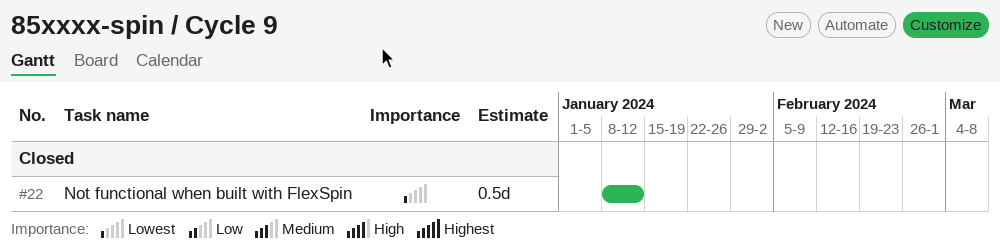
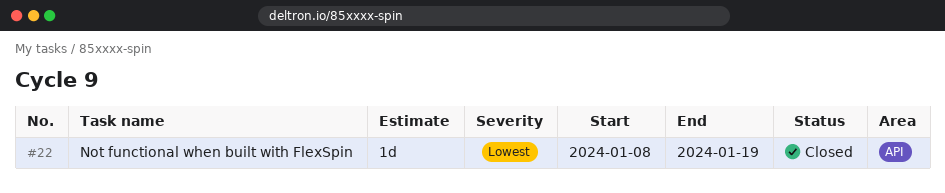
#22, estimate: 0.5d -> 1d
#22, due: Jan 12 -> Jan 19

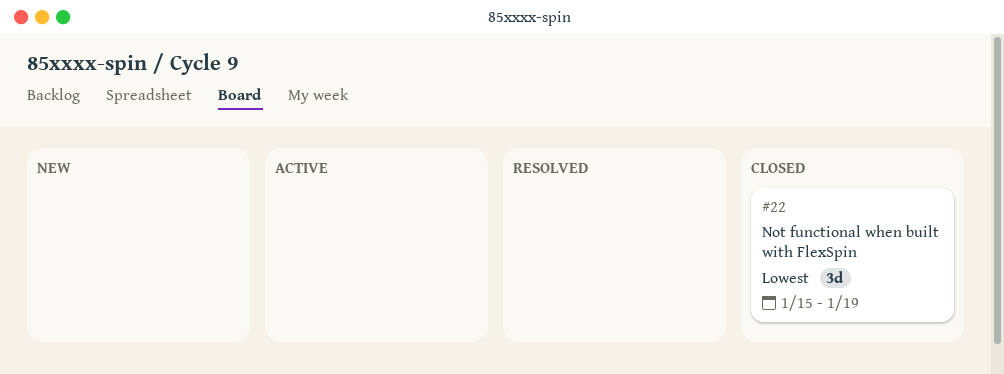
#22, estimate: 1d -> 3d
#22, start: Jan 8 -> Jan 15

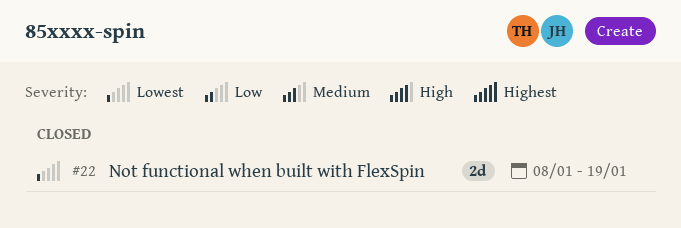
#22, estimate: 3d -> 2d
#22, start: Jan 15 -> Jan 8

